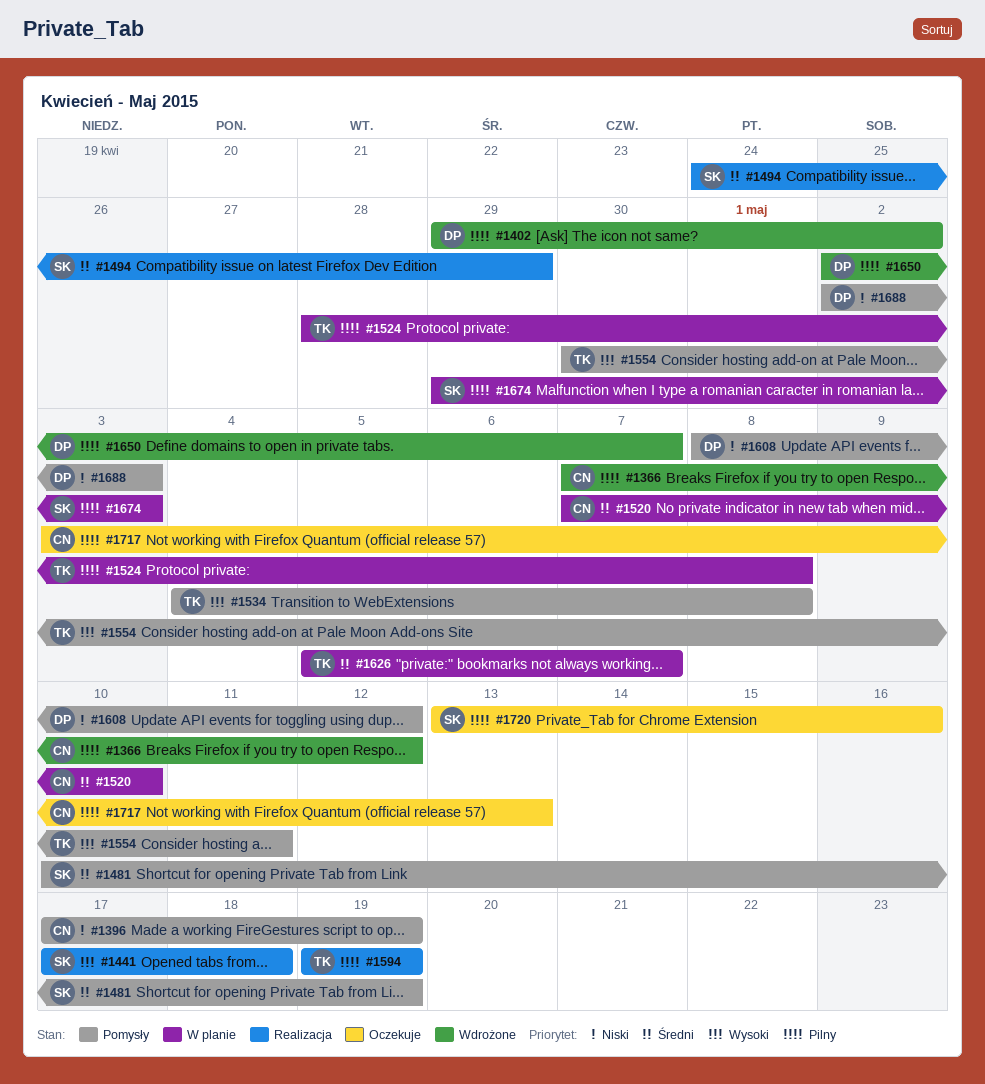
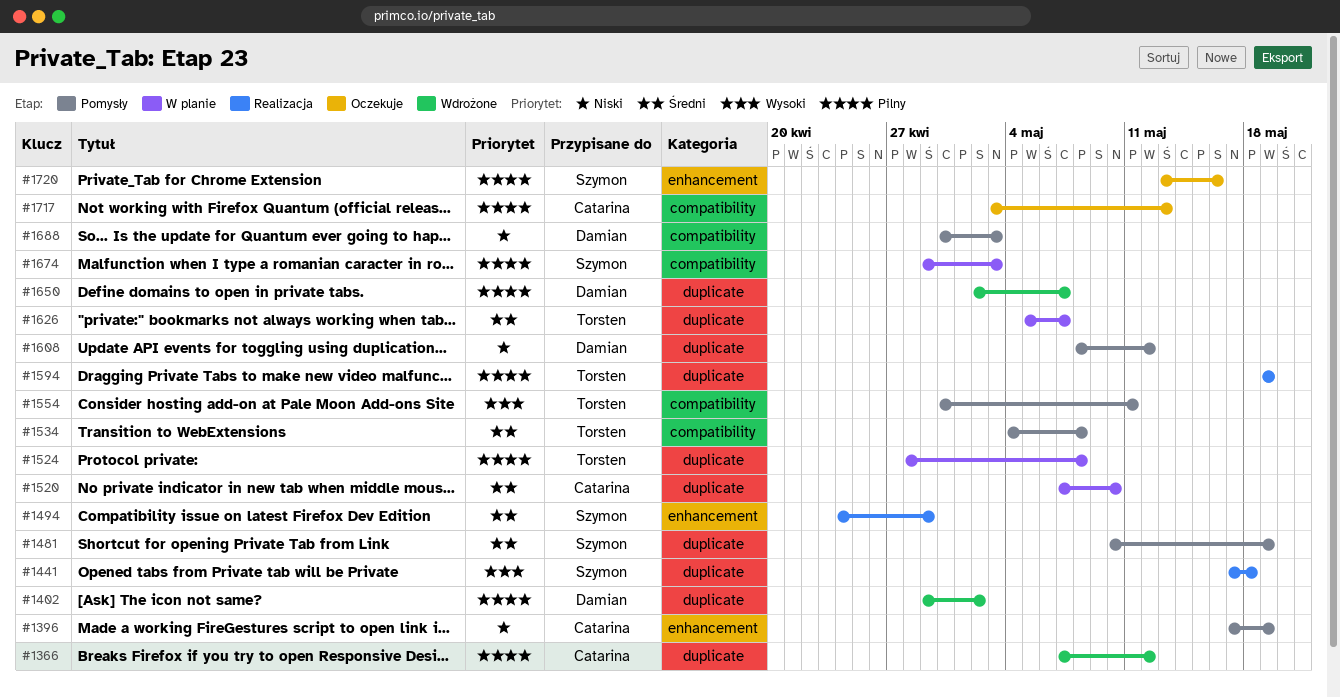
#1534, priority: Wysoki -> Średni
#1688, start: May 2 -> Apr 30

